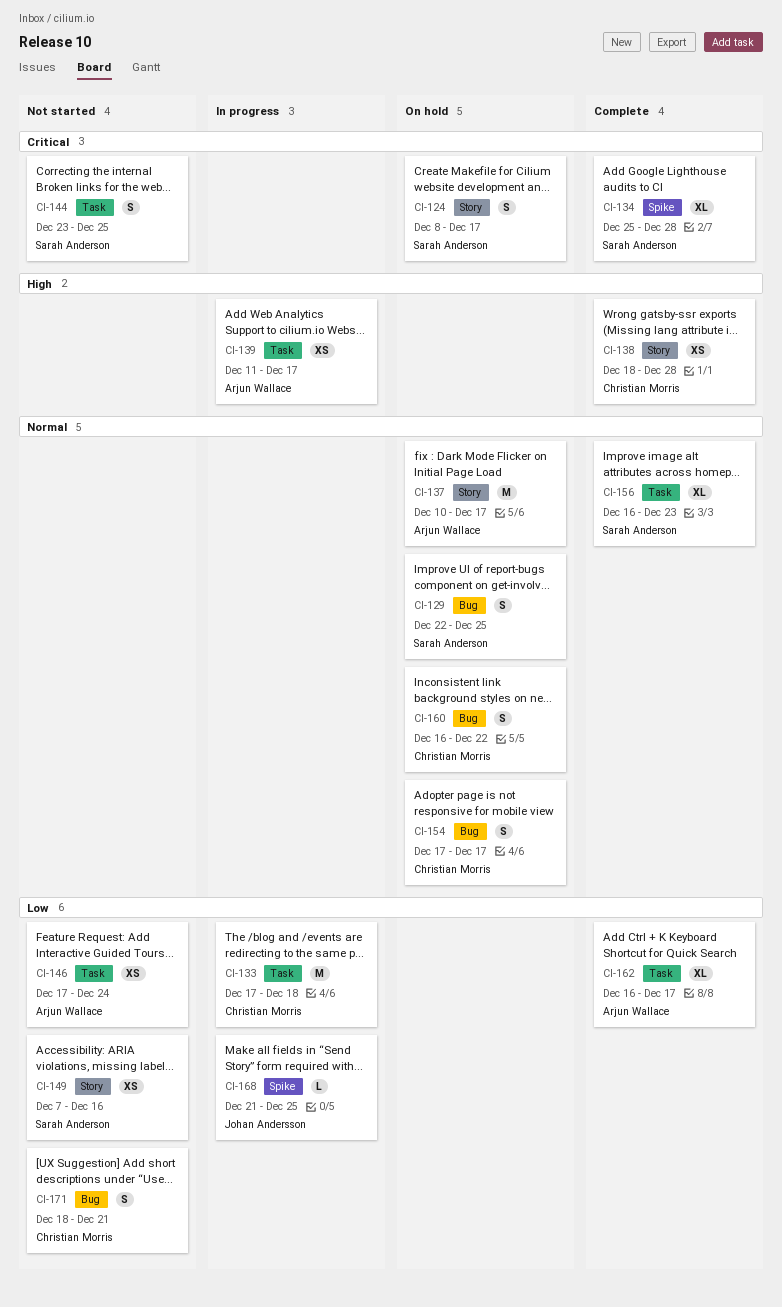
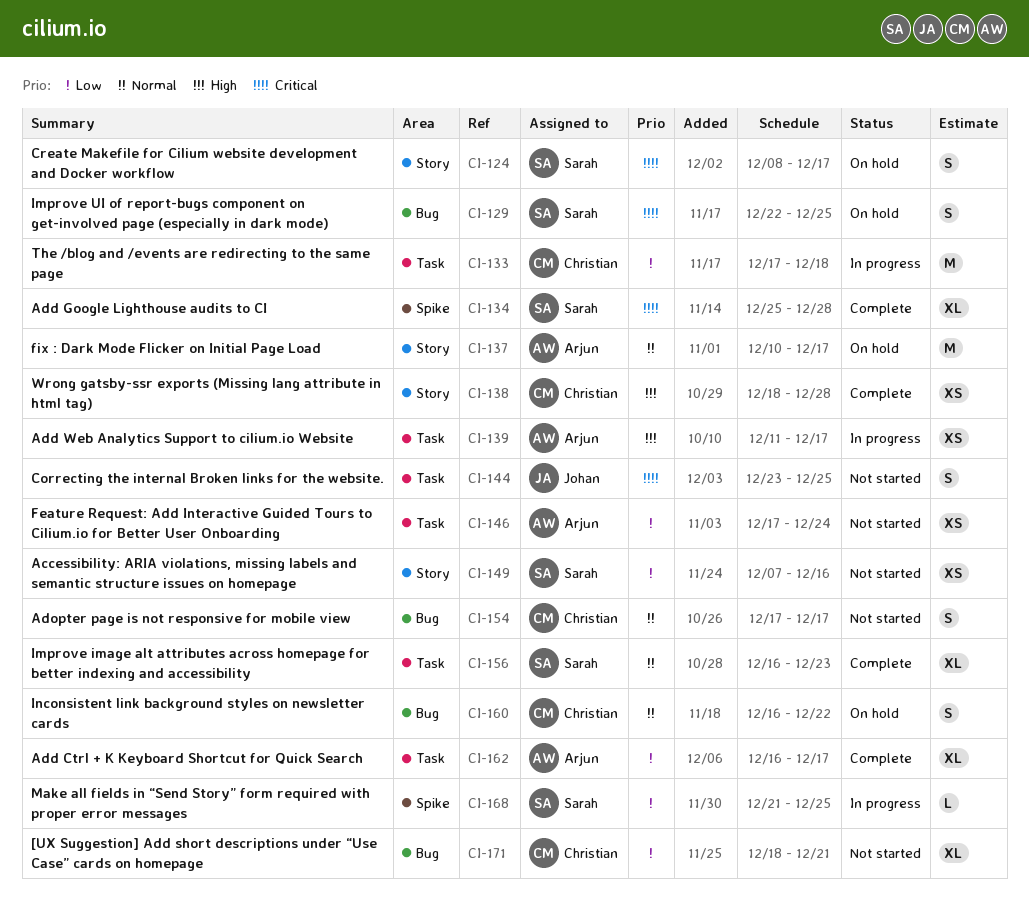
CI-129, priority: Normal -> Critical
CI-144, owner: Sarah Anderson -> Johan Andersson
CI-154, status: On hold -> Not started
CI-168, owner: Johan Andersson -> Sarah Anderson
CI-171, estimate: S -> XL

